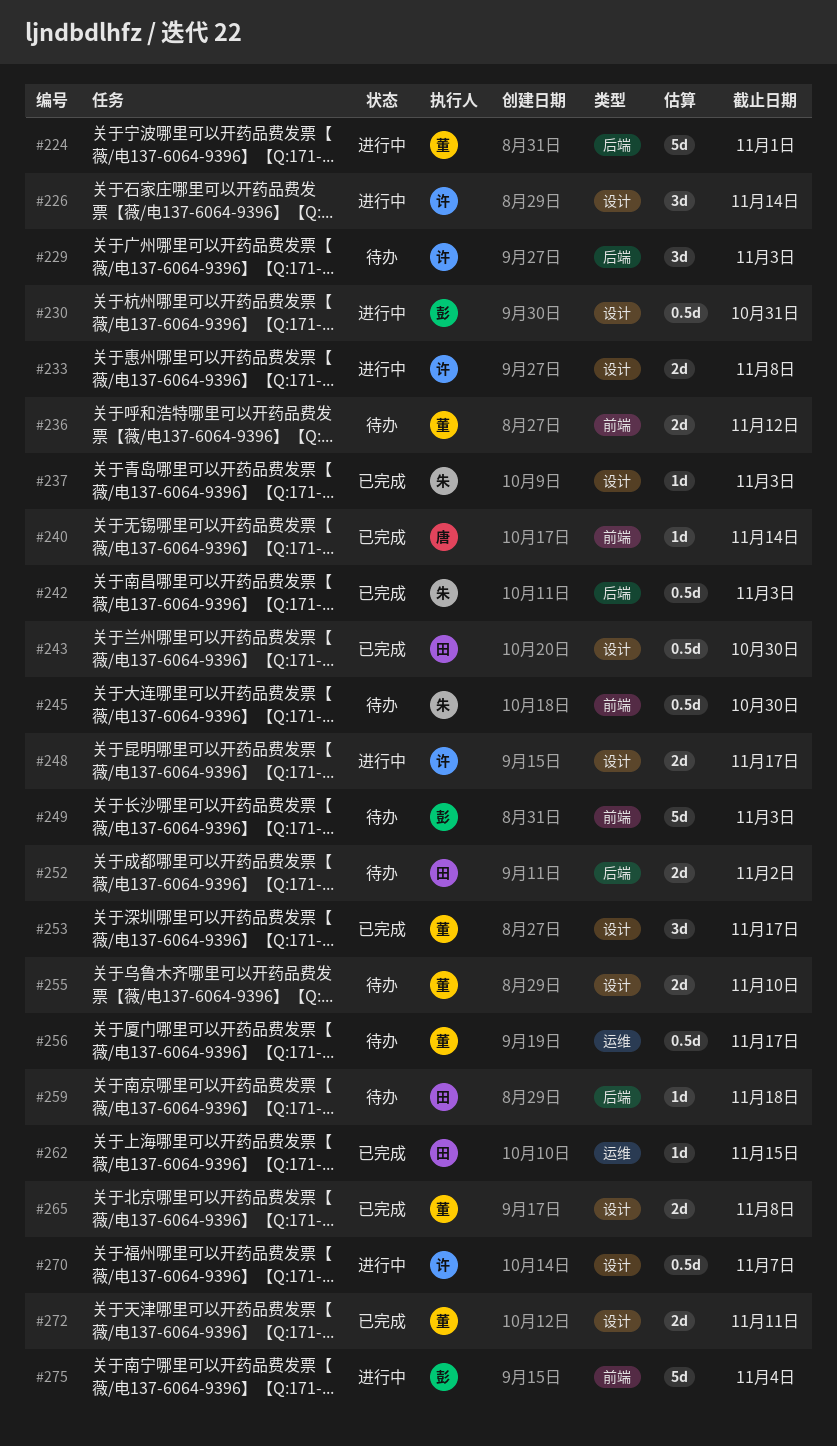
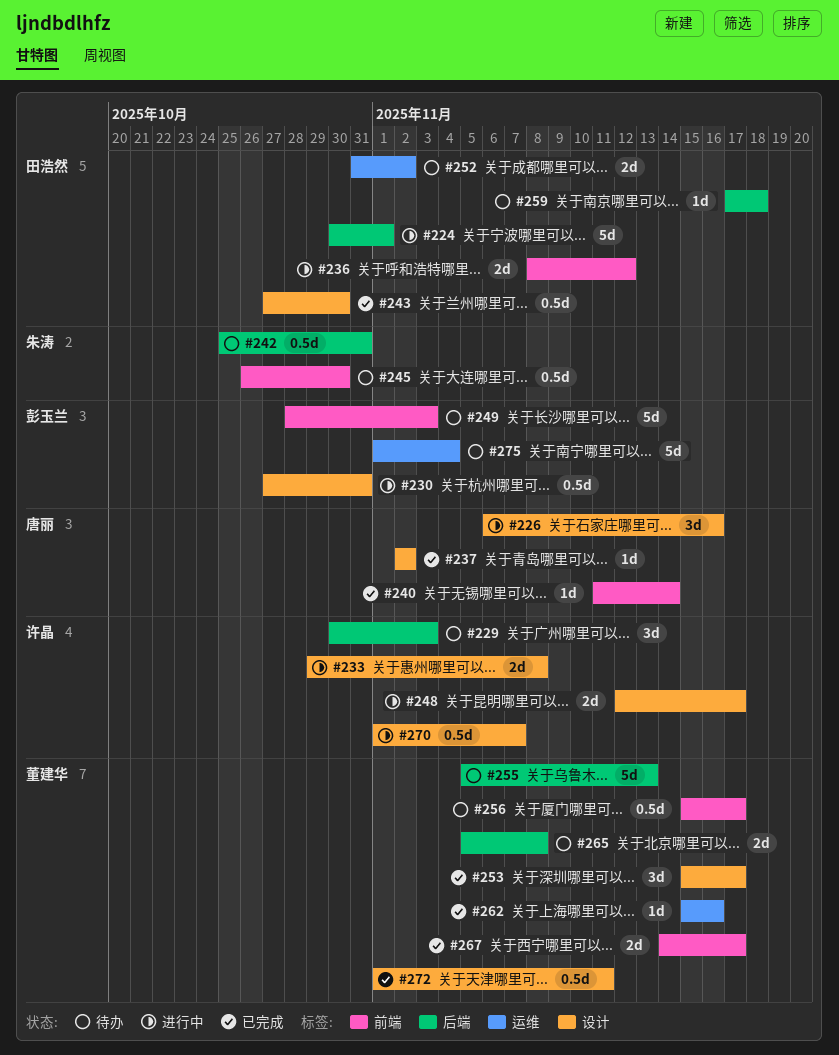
#224, owner: 董建华 -> 田浩然
#226, owner: 许晶 -> 唐丽
#226, due: Nov 14 -> Nov 16
#236, status: 待办 -> 进行中
#236, owner: 董建华 -> 田浩然
#237, owner: 朱涛 -> 唐丽
#237, due: Nov 3 -> Nov 2
#242, status: 已完成 -> 待办
#242, due: Nov 3 -> Oct 31
#252, label: 后端 -> 运维
#255, label: 设计 -> 后端
#255, estimate: 2d -> 5d
#255, due: Nov 10 -> Nov 13
#256, label: 运维 -> 前端
#262, owner: 田浩然 -> 董建华
#262, due: Nov 15 -> Nov 16
#265, status: 已完成 -> 待办
#265, label: 设计 -> 后端
#267: none -> present
#272, estimate: 2d -> 0.5d
#275, status: 进行中 -> 待办
#275, label: 前端 -> 运维

